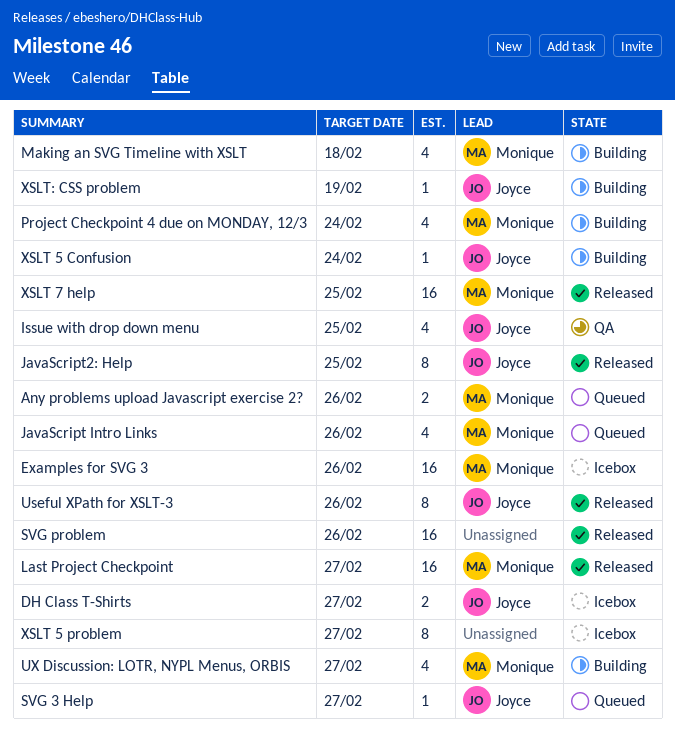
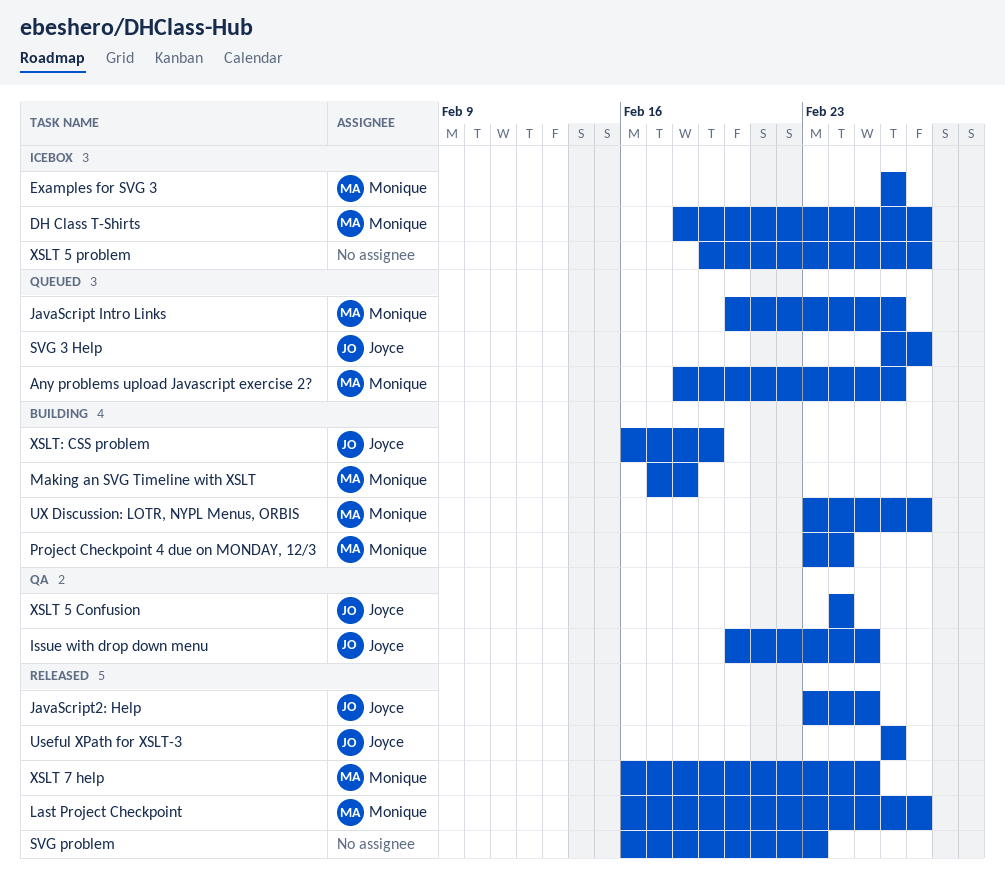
DH Class T-Shirts, owner: Joyce -> Monique
SVG problem, due: Feb 26 -> Feb 23
XSLT 5 Confusion, status: Building -> QA

